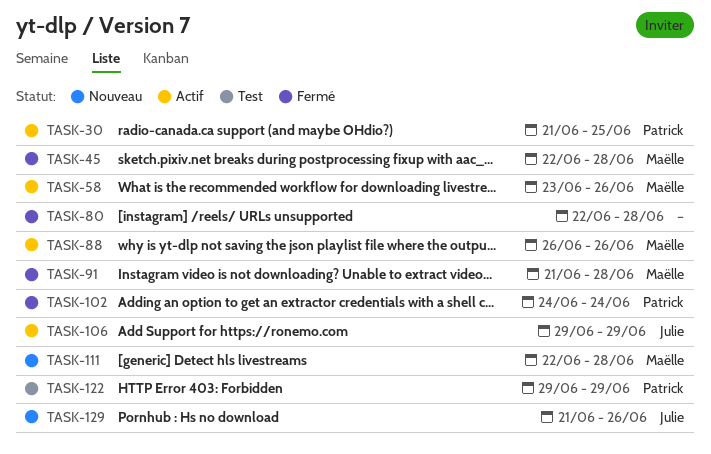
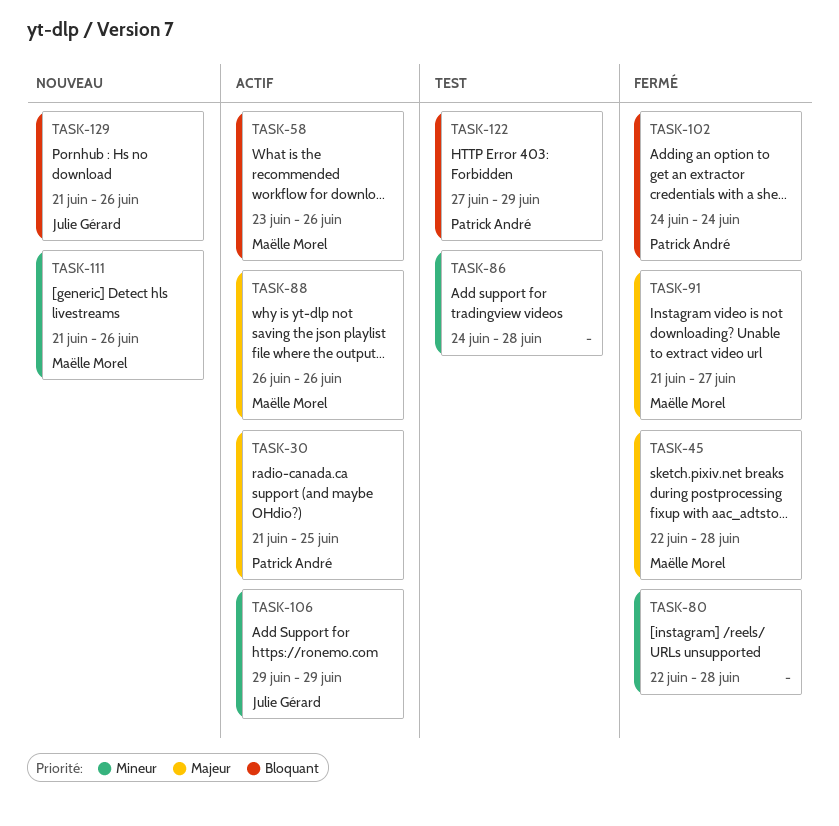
TASK-86: none -> present
TASK-91, due: Jun 28 -> Jun 27
TASK-111, start: Jun 22 -> Jun 21
TASK-111, due: Jun 28 -> Jun 26
TASK-122, start: Jun 29 -> Jun 27

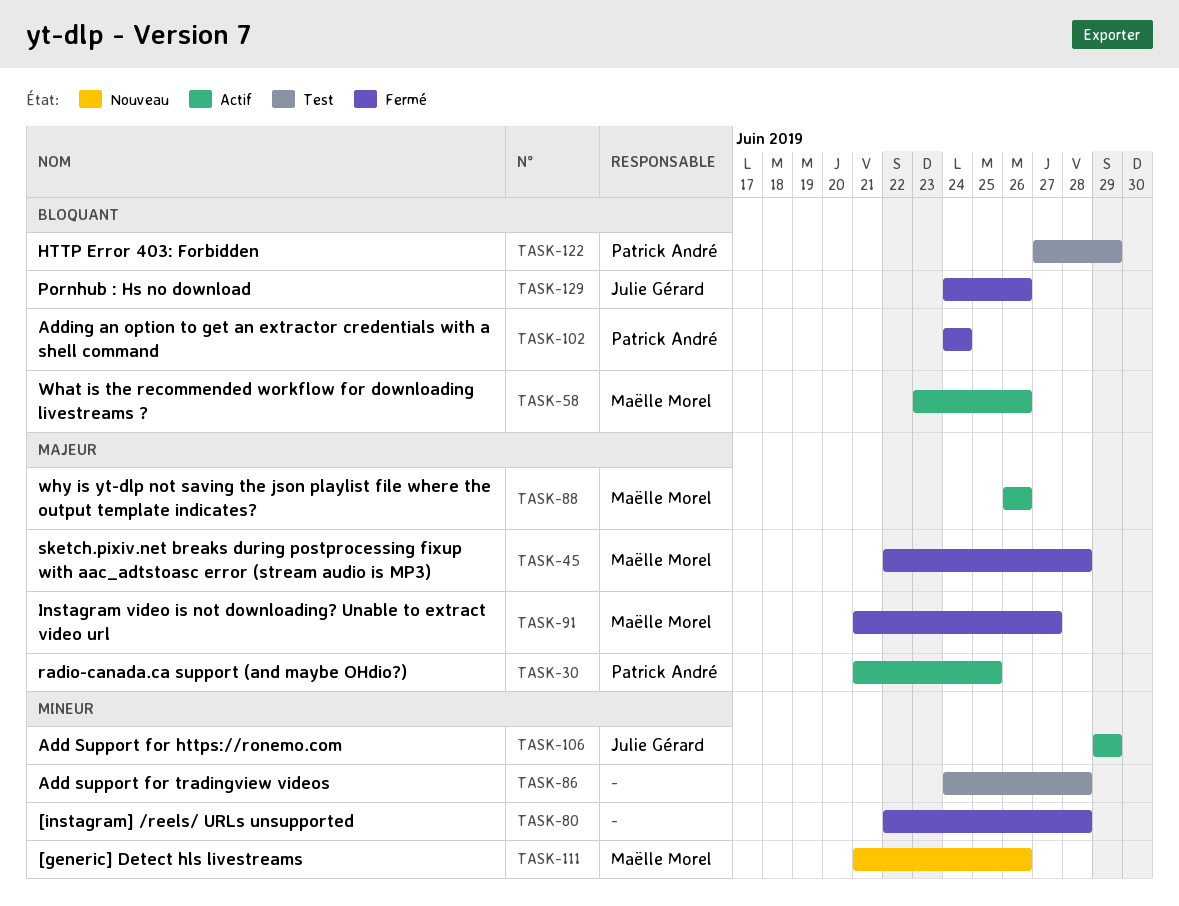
TASK-129, status: Nouveau -> Fermé
TASK-129, start: Jun 21 -> Jun 24

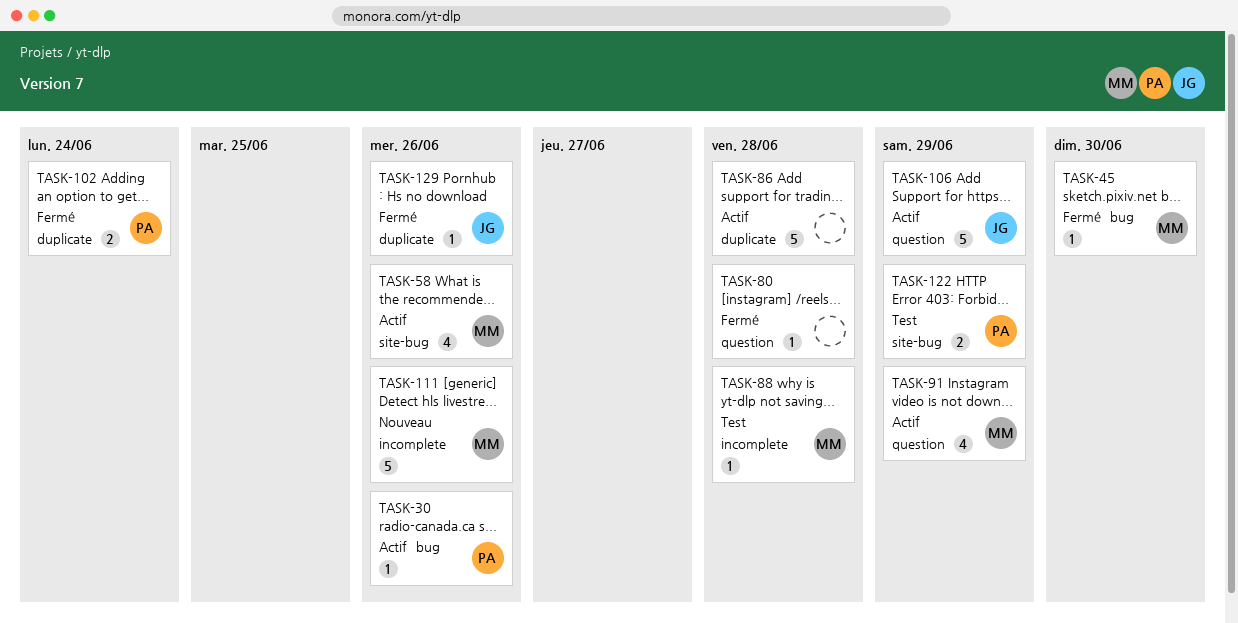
TASK-30, due: Jun 25 -> Jun 26
TASK-45, due: Jun 28 -> Jun 30
TASK-86, status: Test -> Actif
TASK-88, status: Actif -> Test
TASK-88, due: Jun 26 -> Jun 28
TASK-91, status: Fermé -> Actif
TASK-91, due: Jun 27 -> Jun 29

